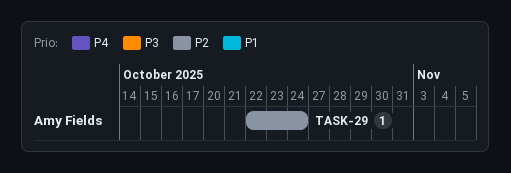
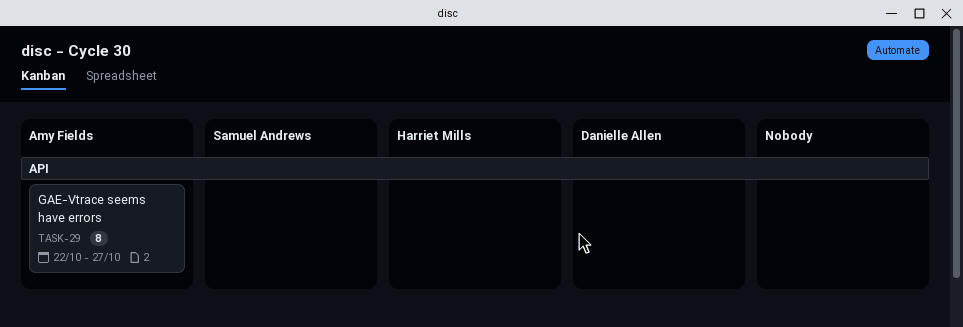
TASK-29, estimate: 1 -> 8
TASK-29, due: Oct 24 -> Oct 27

